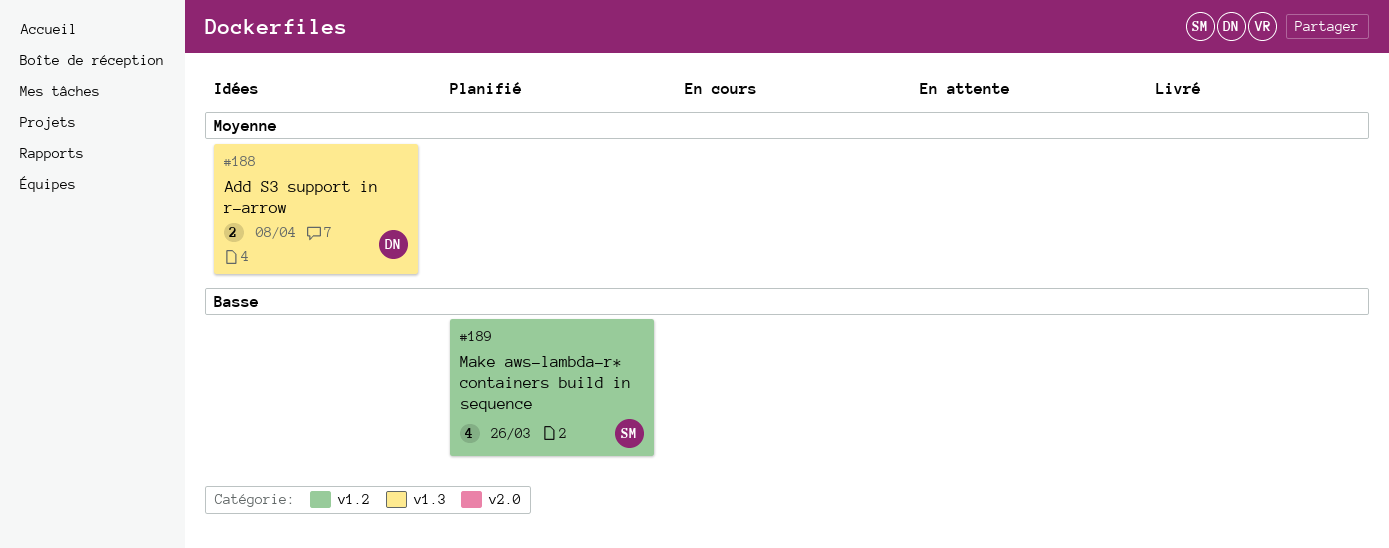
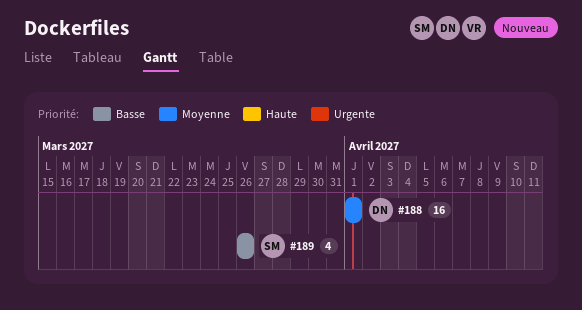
#188, estimate: 2 -> 16
#188, due: Apr 8 -> Apr 1

